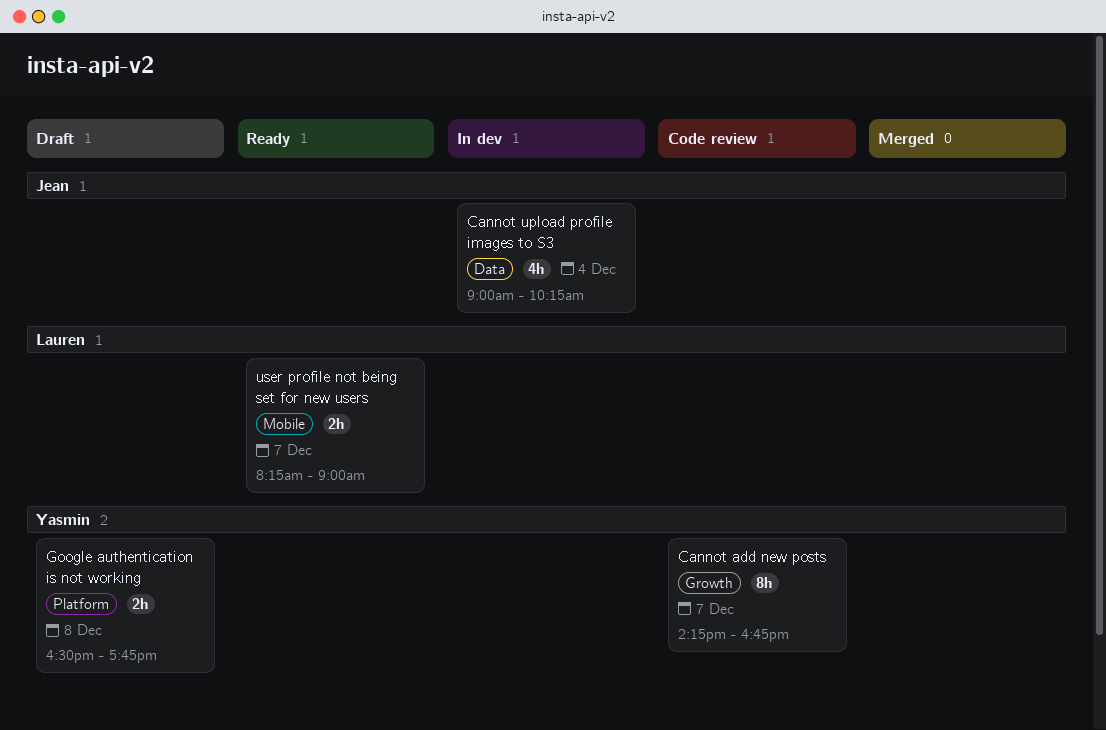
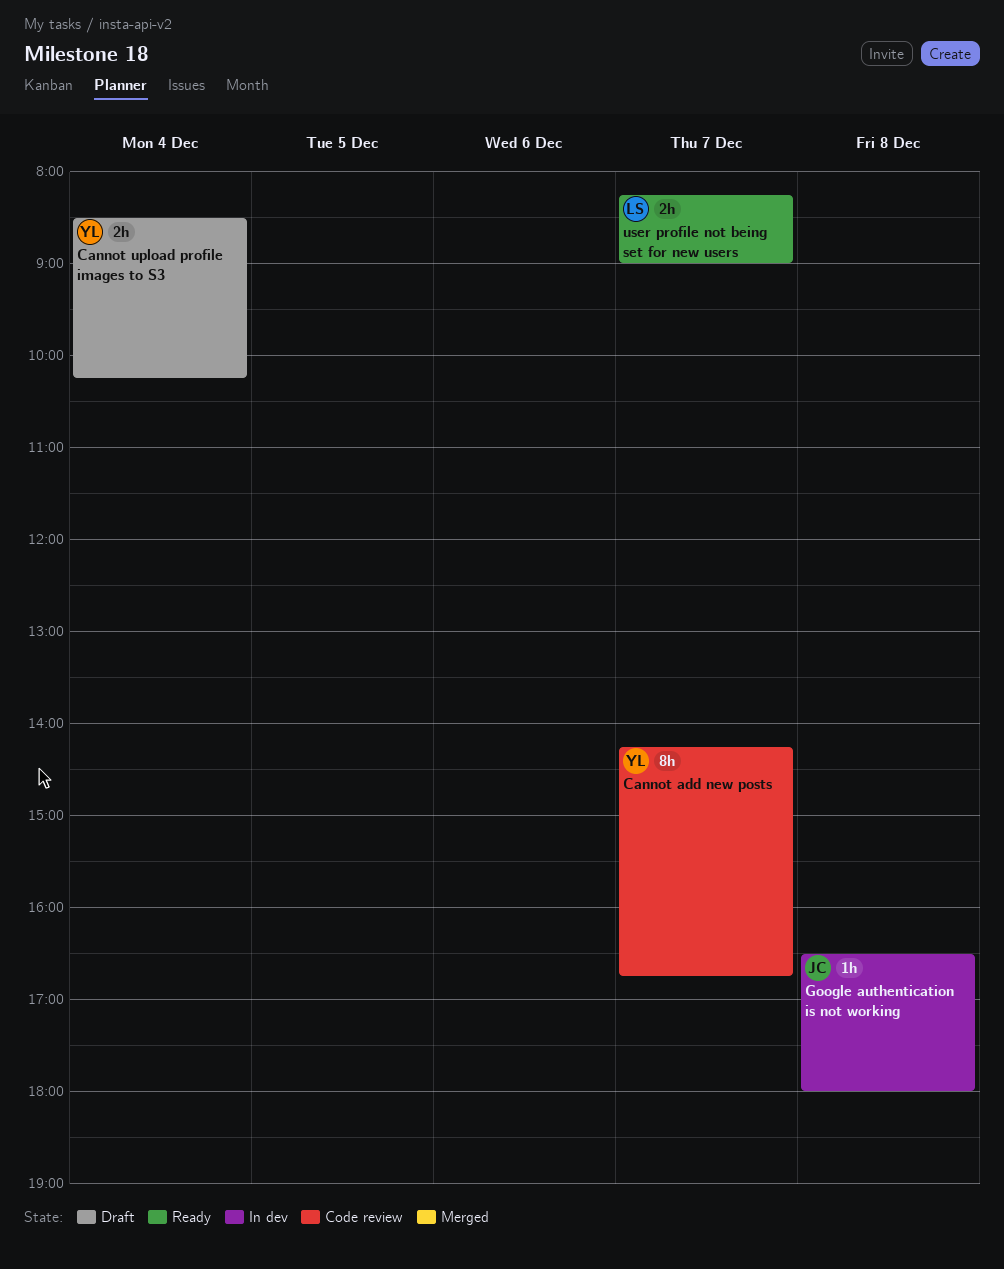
Cannot upload profile images to S3, status: In dev -> Draft
Cannot upload profile images to S3, owner: Jean -> Yasmin
Cannot upload profile images to S3, estimate: 4h -> 2h
Cannot upload profile images to S3, begins: 09:00 -> 08:30
Google authentication is not working, status: Draft -> In dev
Google authentication is not working, owner: Yasmin -> Jean
Google authentication is not working, estimate: 2h -> 1h
Google authentication is not working, ends: 17:45 -> 18:00

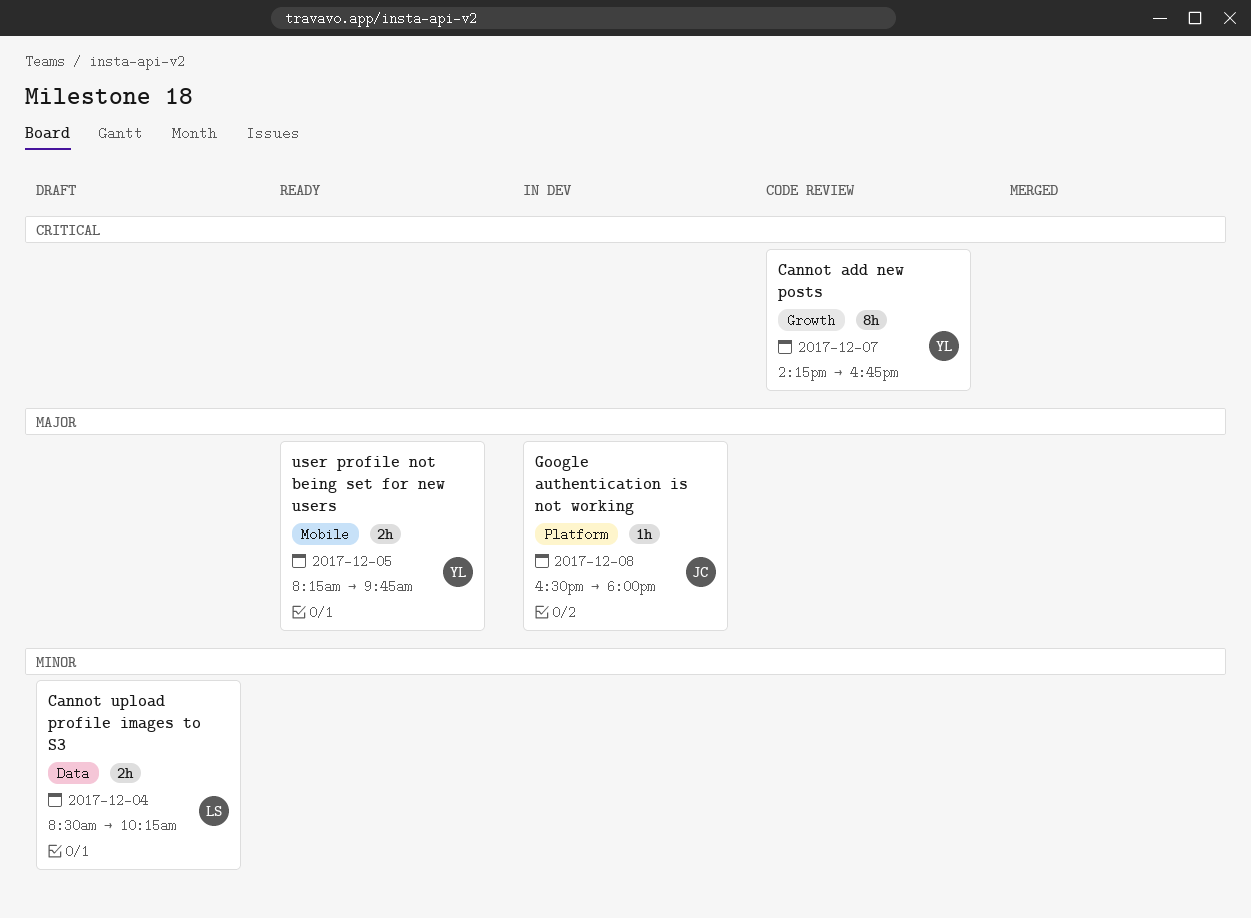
Cannot upload profile images to S3, owner: YL -> LS
user profile not being set for new users, owner: LS -> YL
user profile not being set for new users, day: Dec 7 -> Dec 5
user profile not being set for new users, ends: 09:00 -> 09:45

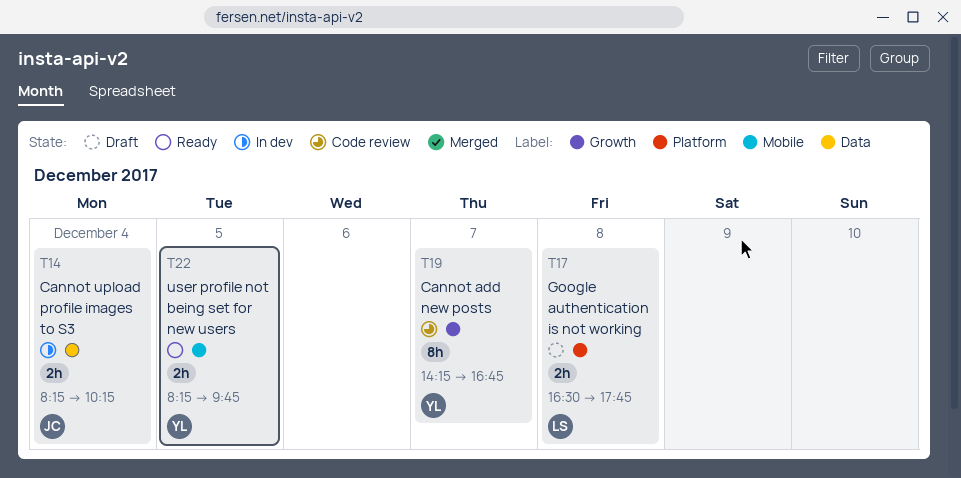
Cannot upload profile images to S3, status: Draft -> In dev
Cannot upload profile images to S3, owner: LS -> JC
Cannot upload profile images to S3, begins: 08:30 -> 08:15
Google authentication is not working, status: In dev -> Draft
Google authentication is not working, owner: JC -> LS
Google authentication is not working, estimate: 1h -> 2h
Google authentication is not working, ends: 18:00 -> 17:45

